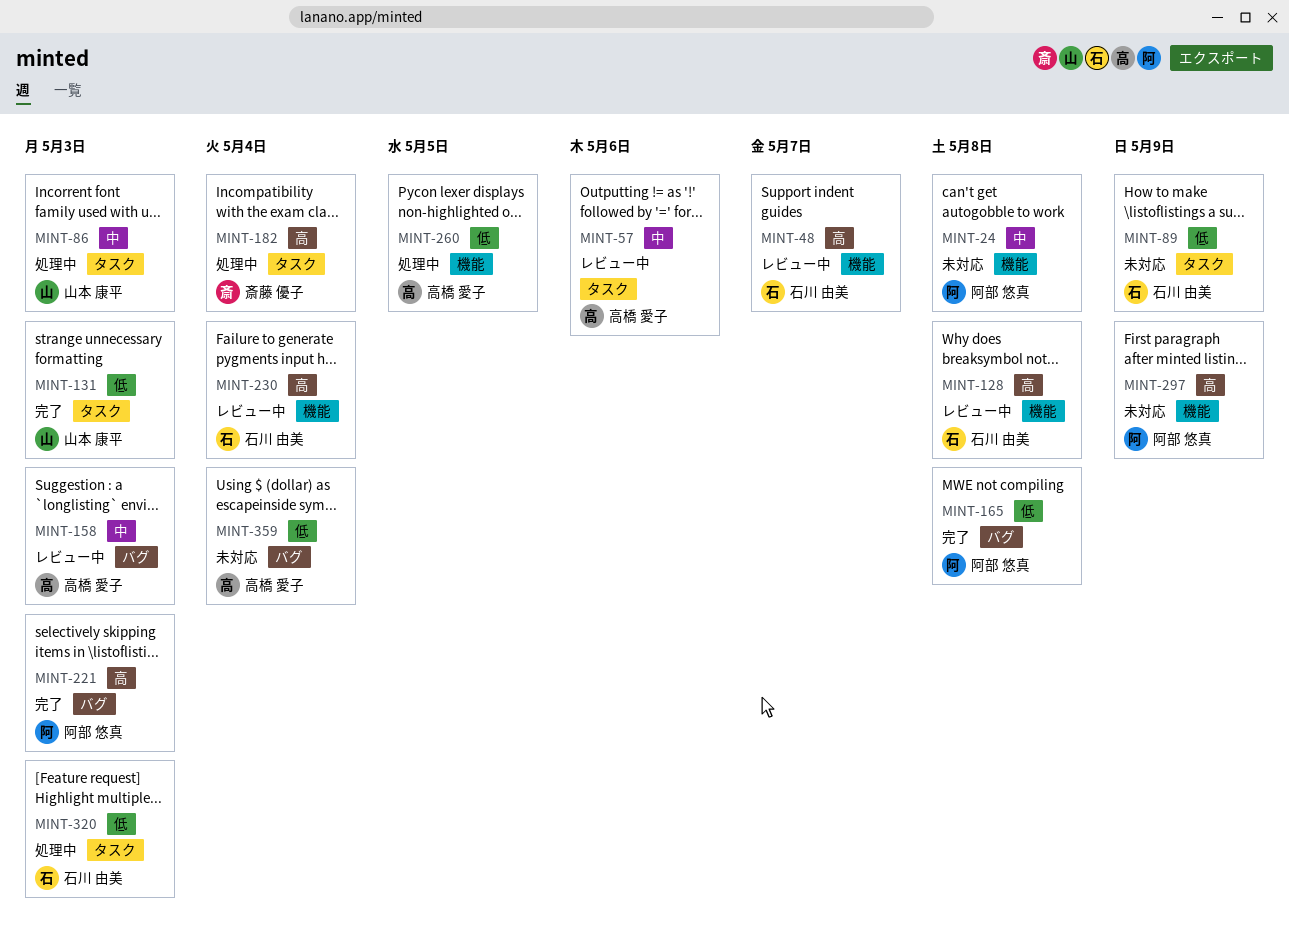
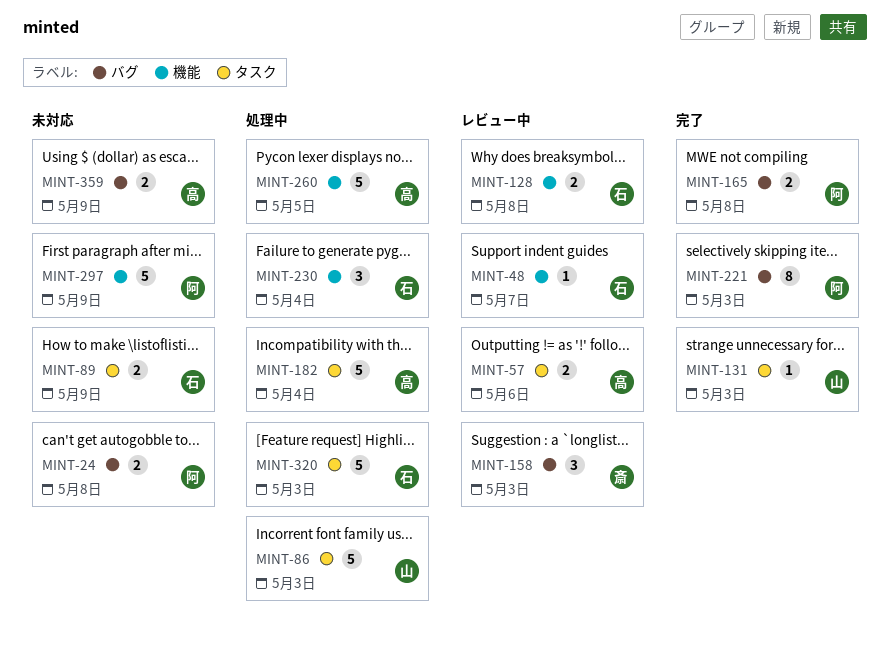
MINT-24, label: 機能 -> バグ
MINT-158, owner: 高橋 愛子 -> 斎藤 優子
MINT-182, owner: 斎藤 優子 -> 高橋 愛子
MINT-230, status: レビュー中 -> 処理中
MINT-359, due: May 4 -> May 9

